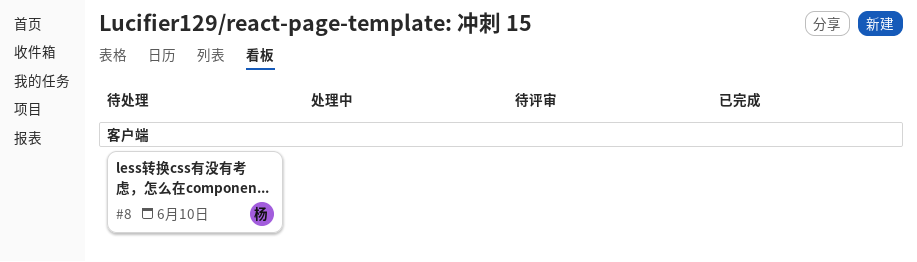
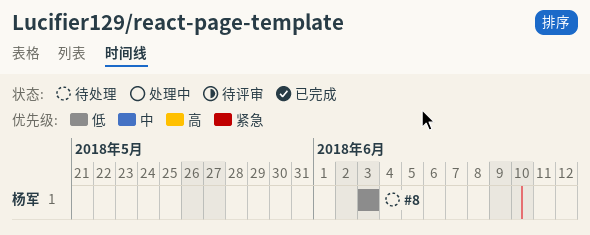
#8, due: Jun 10 -> Jun 3

